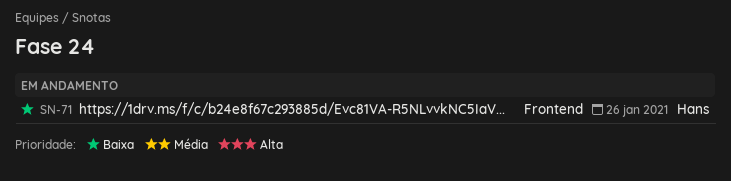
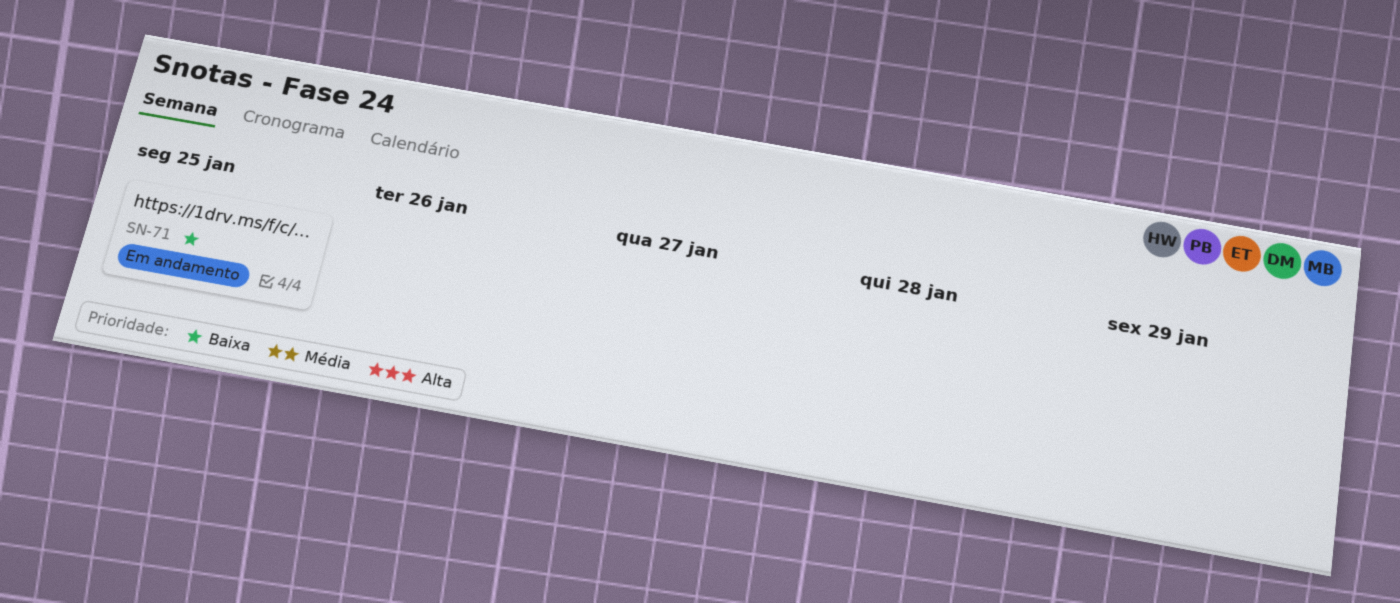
SN-71, due: Jan 26 -> Jan 25

